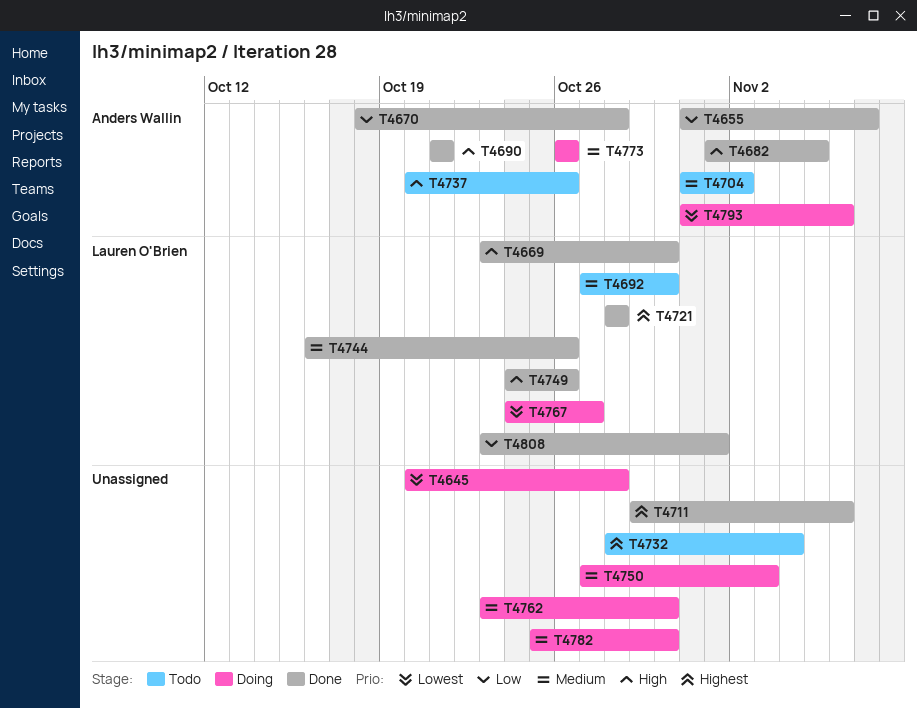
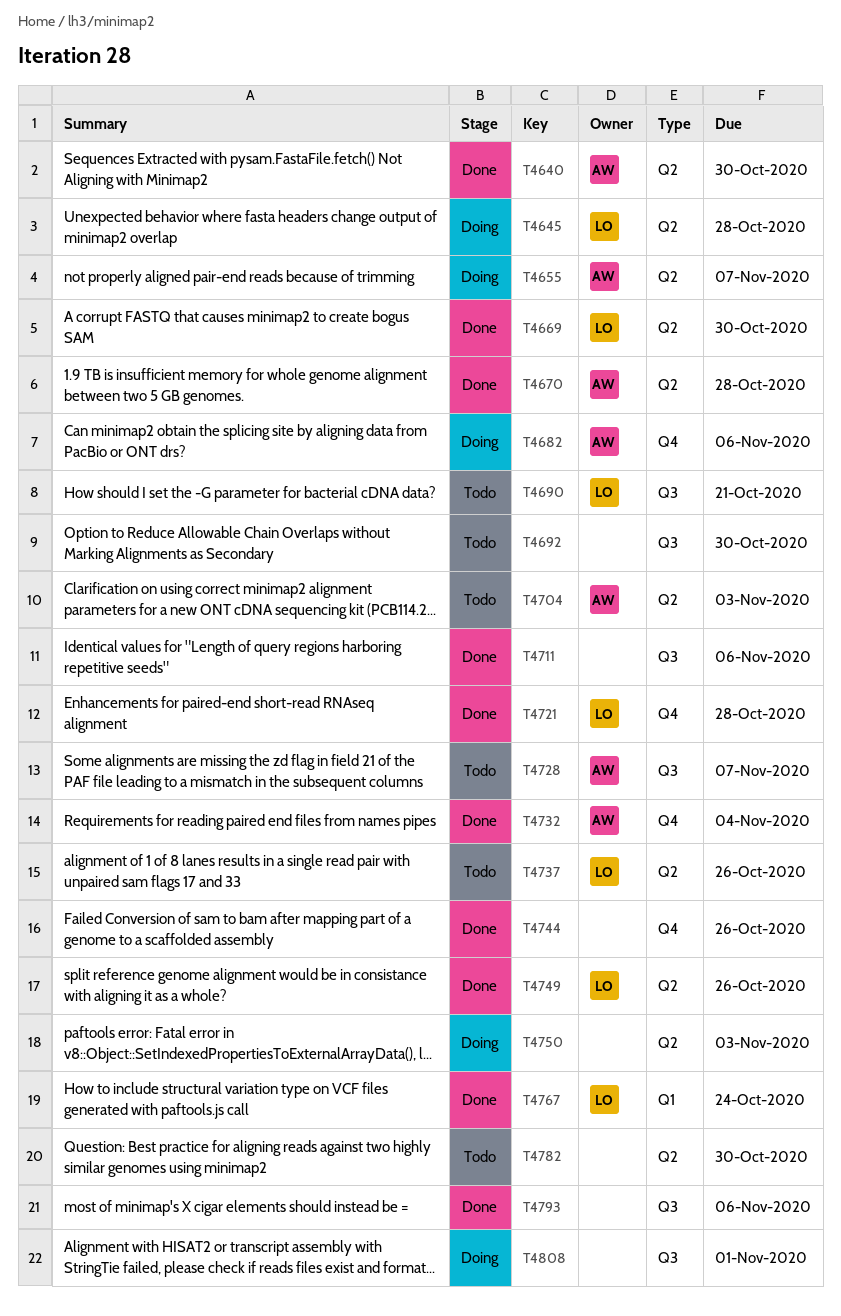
T4640: none -> present
T4645, owner: none -> Lauren O'Brien
T4655, status: Done -> Doing
T4682, status: Done -> Doing
T4682, due: Nov 5 -> Nov 6
T4690, status: Done -> Todo
T4690, owner: Anders Wallin -> Lauren O'Brien
T4692, owner: Lauren O'Brien -> none
T4704, due: Nov 2 -> Nov 3
T4728: none -> present
T4732, status: Todo -> Done
T4732, owner: none -> Anders Wallin
T4737, owner: Anders Wallin -> Lauren O'Brien
T4744, owner: Lauren O'Brien -> none
T4762: present -> none
T4767, status: Doing -> Done
T4767, due: Oct 27 -> Oct 24
T4773: present -> none
T4782, status: Doing -> Todo
T4793, status: Doing -> Done
T4793, owner: Anders Wallin -> none
T4808, status: Done -> Doing
T4808, owner: Lauren O'Brien -> none

